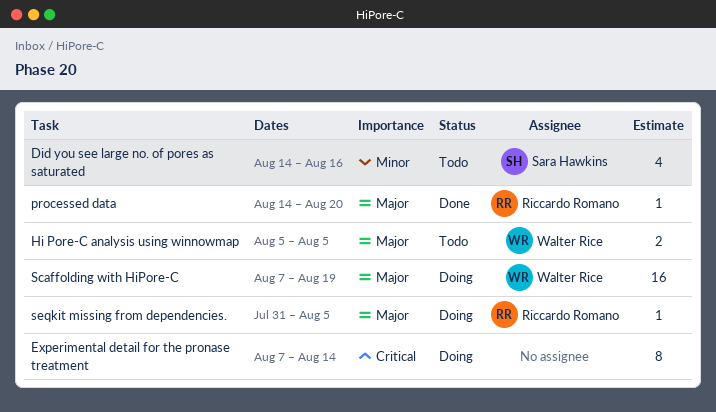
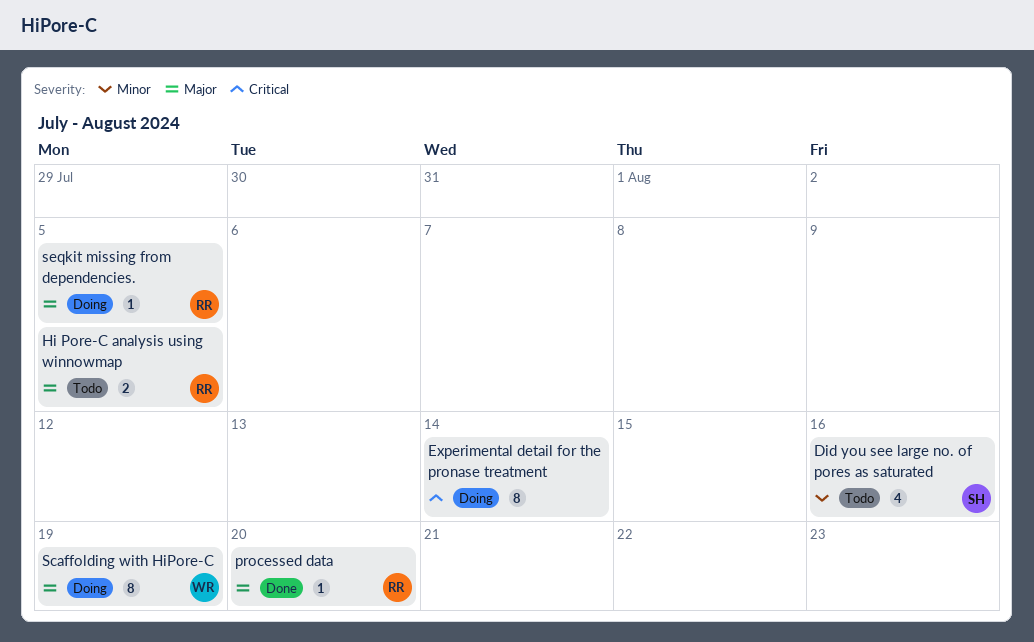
Hi Pore-C analysis using winnowmap, owner: Walter Rice -> Riccardo Romano
Scaffolding with HiPore-C, estimate: 16 -> 8

